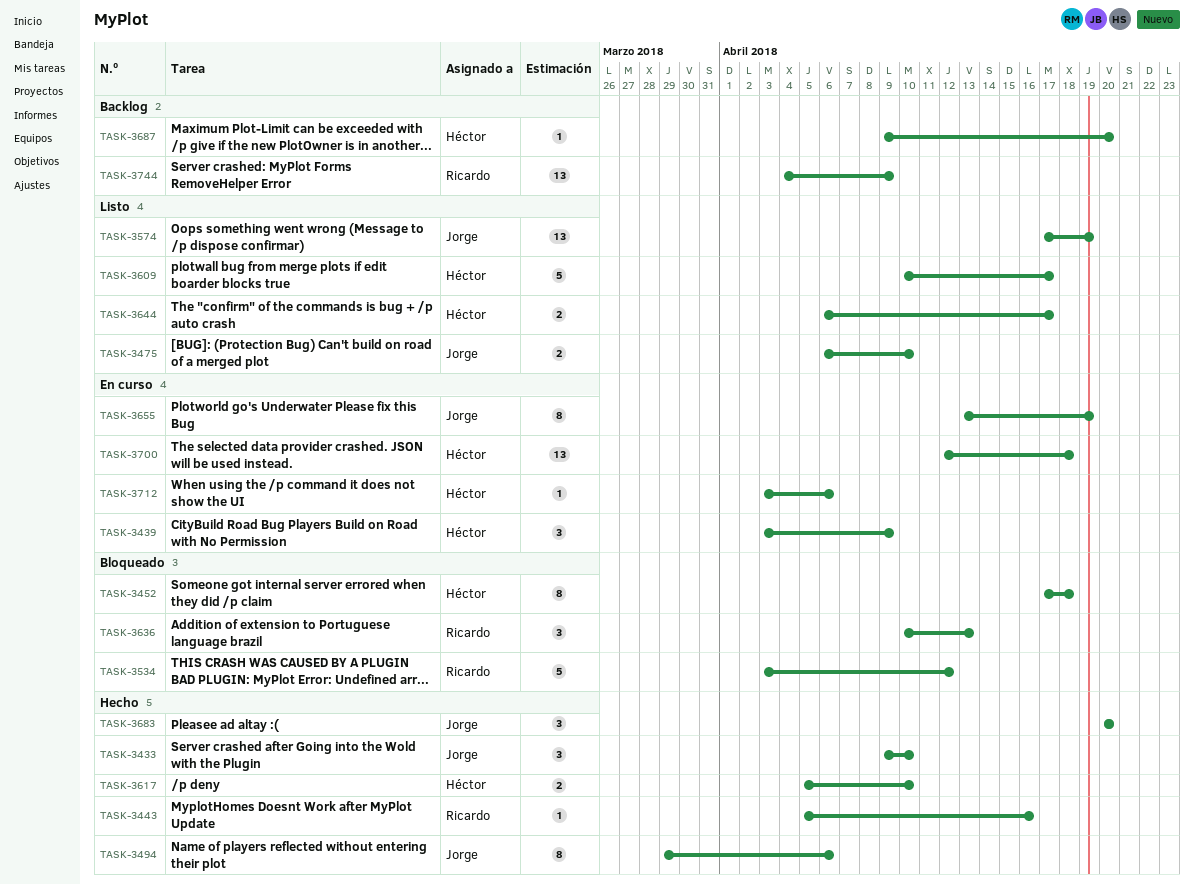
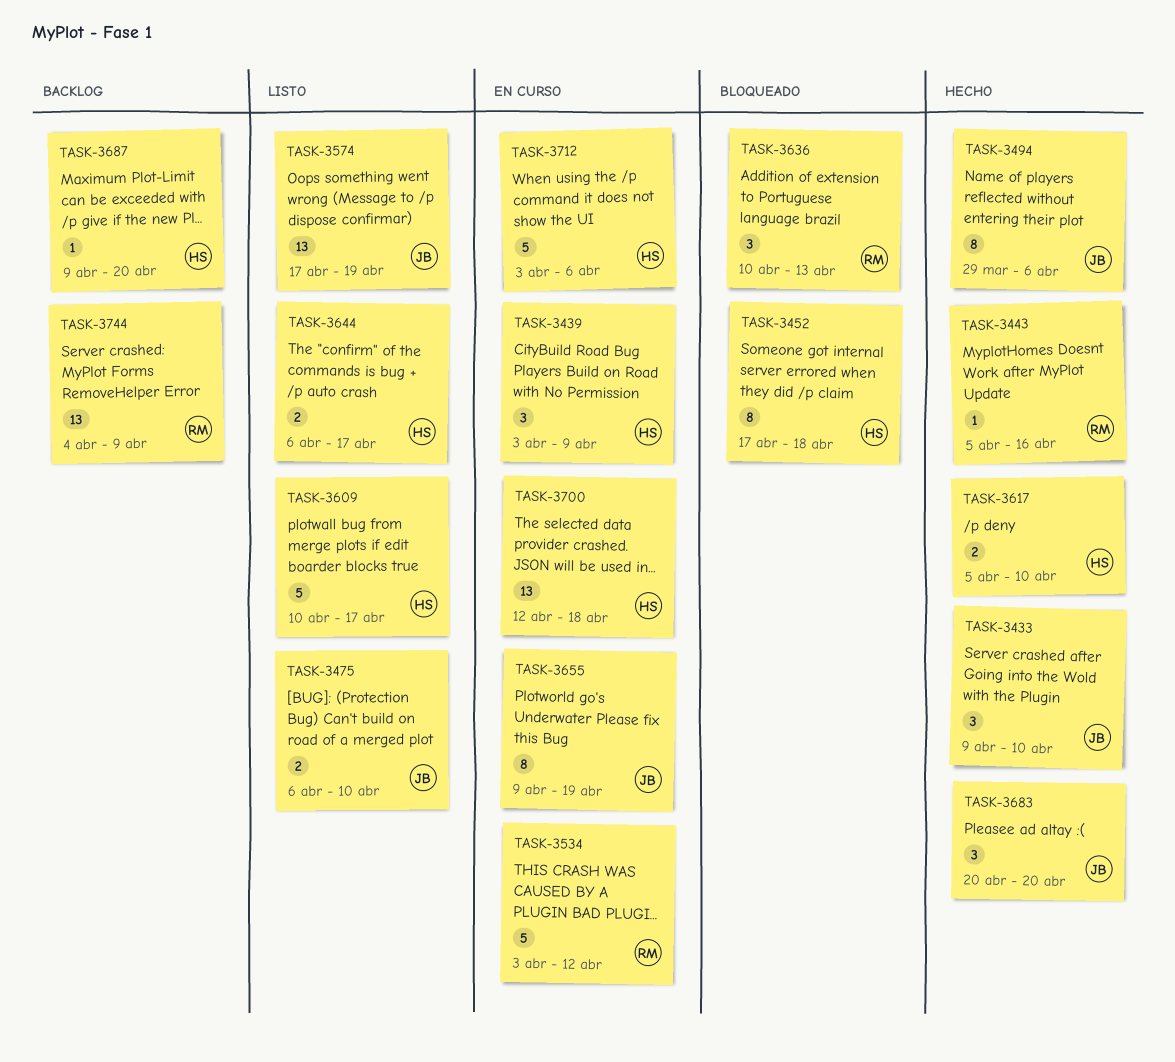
TASK-3534, status: Bloqueado -> En curso
TASK-3655, start: Apr 13 -> Apr 9
TASK-3712, estimate: 1 -> 5

